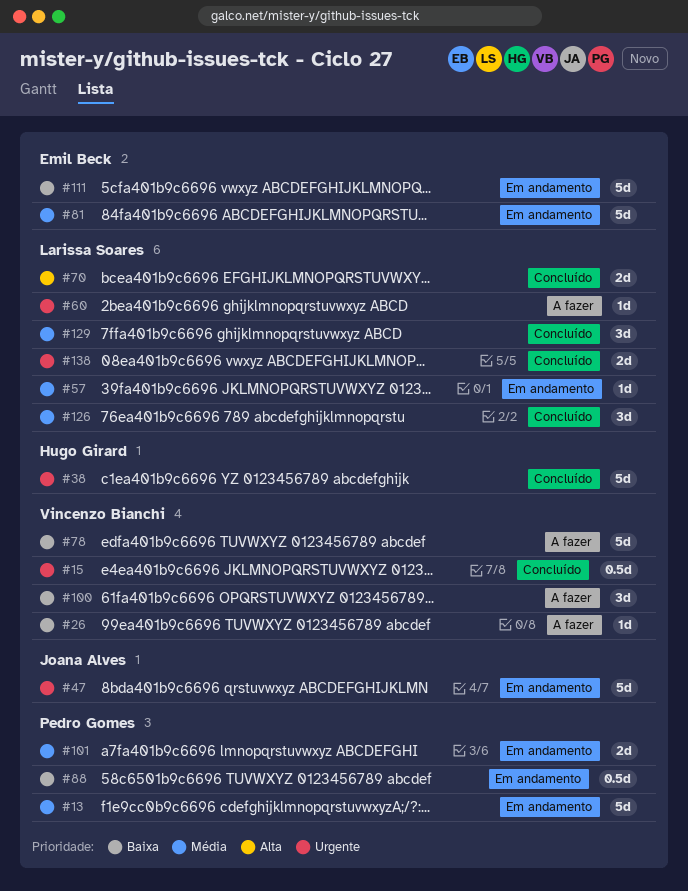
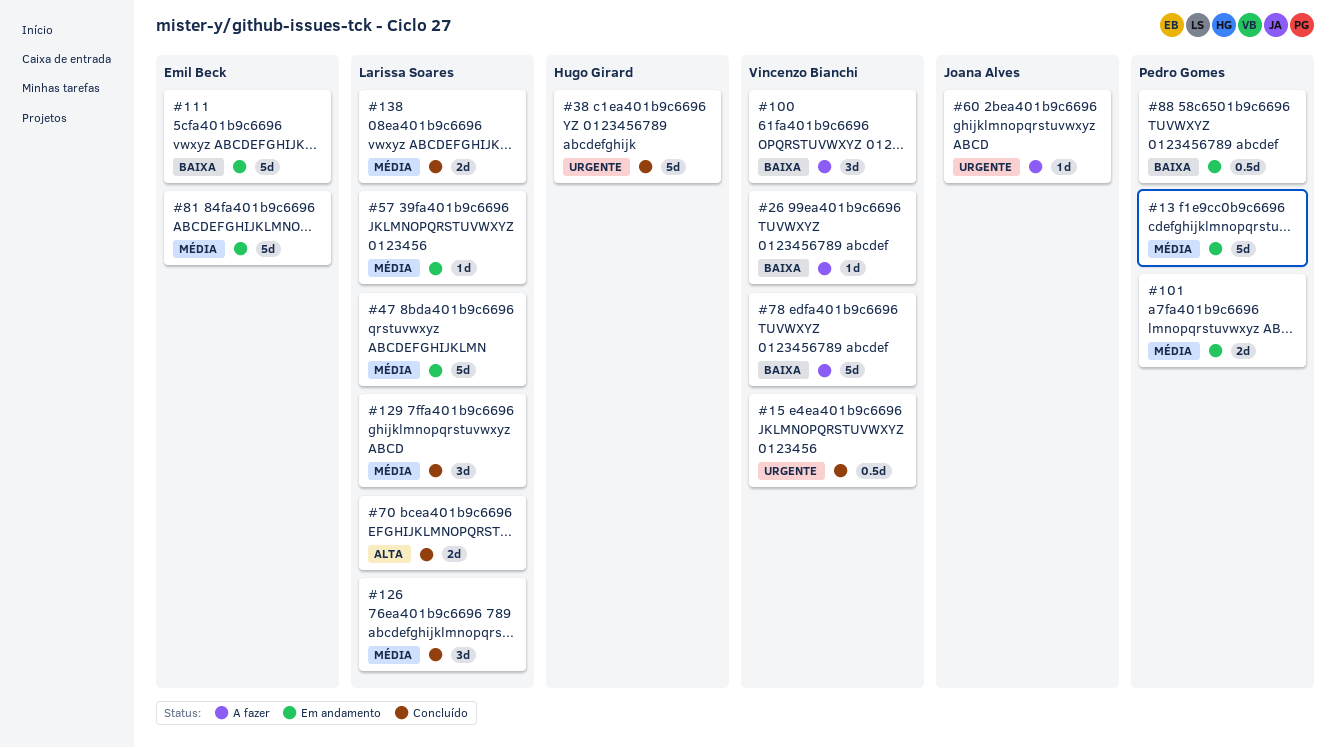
#47, owner: Joana Alves -> Larissa Soares
#47, priority: Urgente -> Média
#60, owner: Larissa Soares -> Joana Alves
#138, priority: Urgente -> Média

